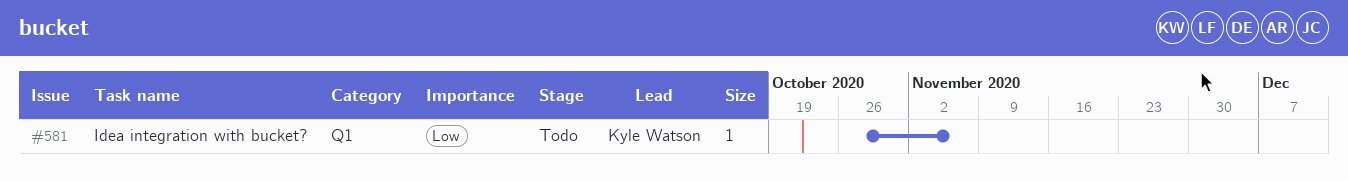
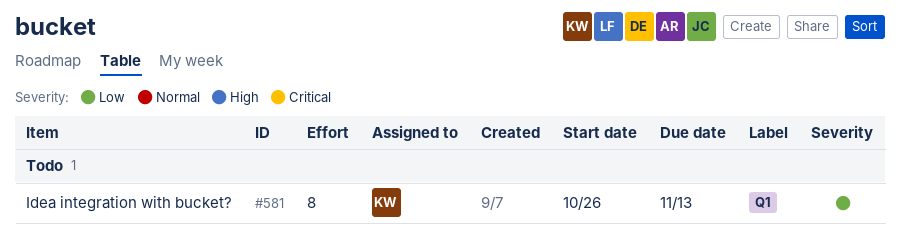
#581, estimate: 1 -> 8
#581, due: Nov 6 -> Nov 13

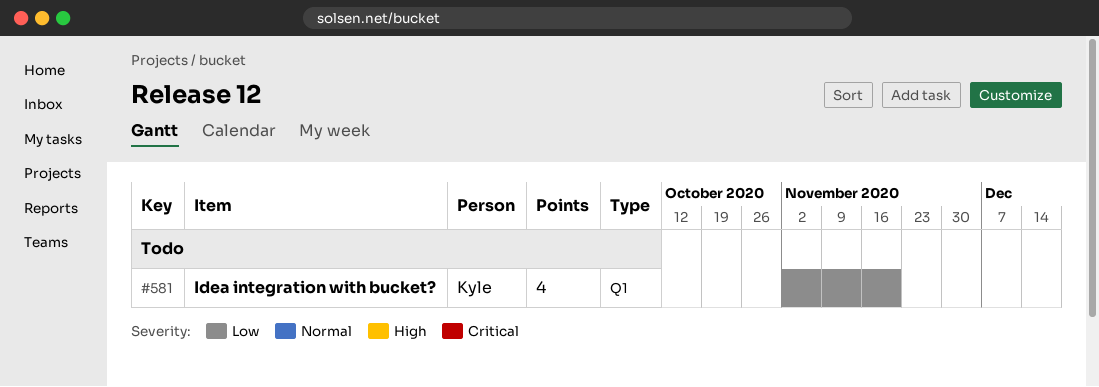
#581, estimate: 8 -> 4
#581, start: Oct 26 -> Nov 2
#581, due: Nov 13 -> Nov 20

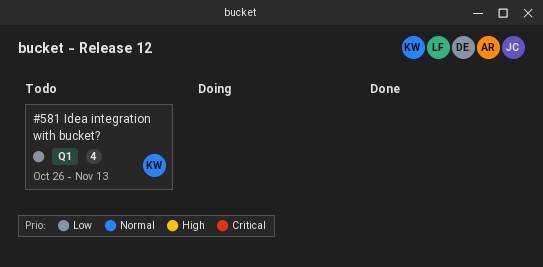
#581, start: Nov 2 -> Oct 26
#581, due: Nov 20 -> Nov 13

